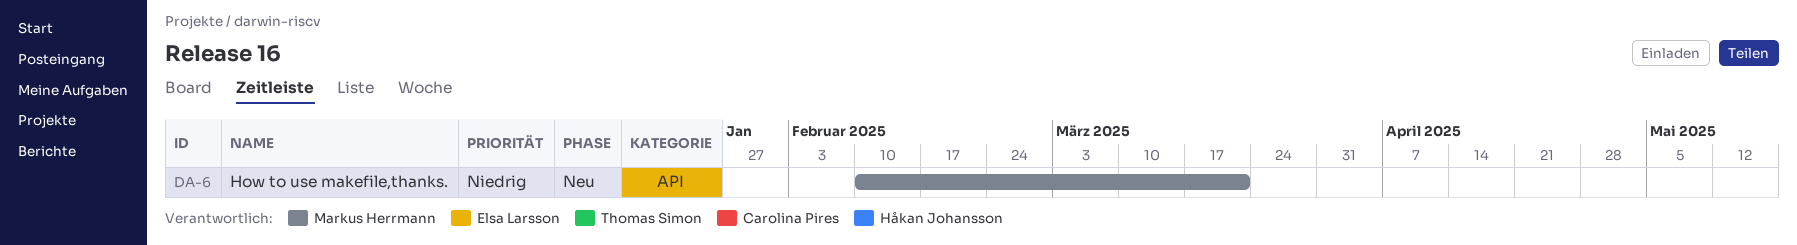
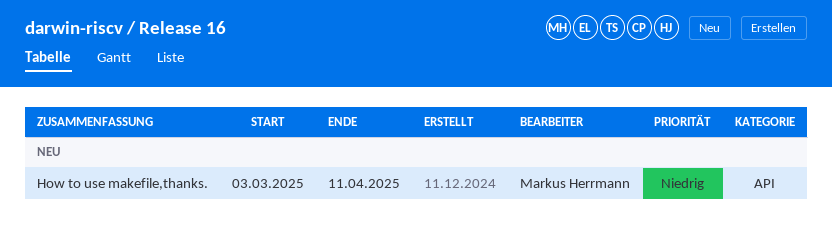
How to use makefile,thanks., start: Feb 10 -> Mar 3
How to use makefile,thanks., due: Mar 21 -> Apr 11

